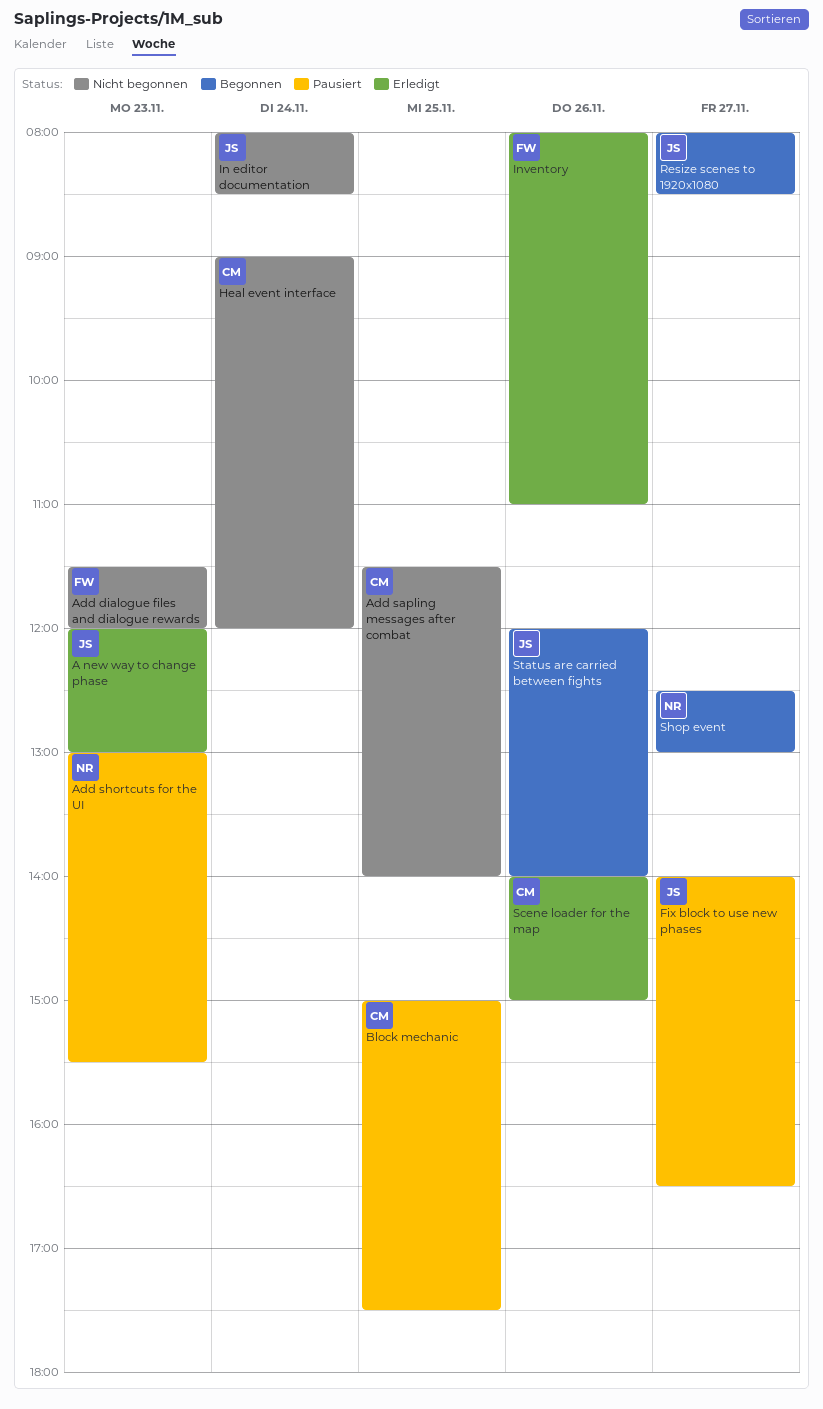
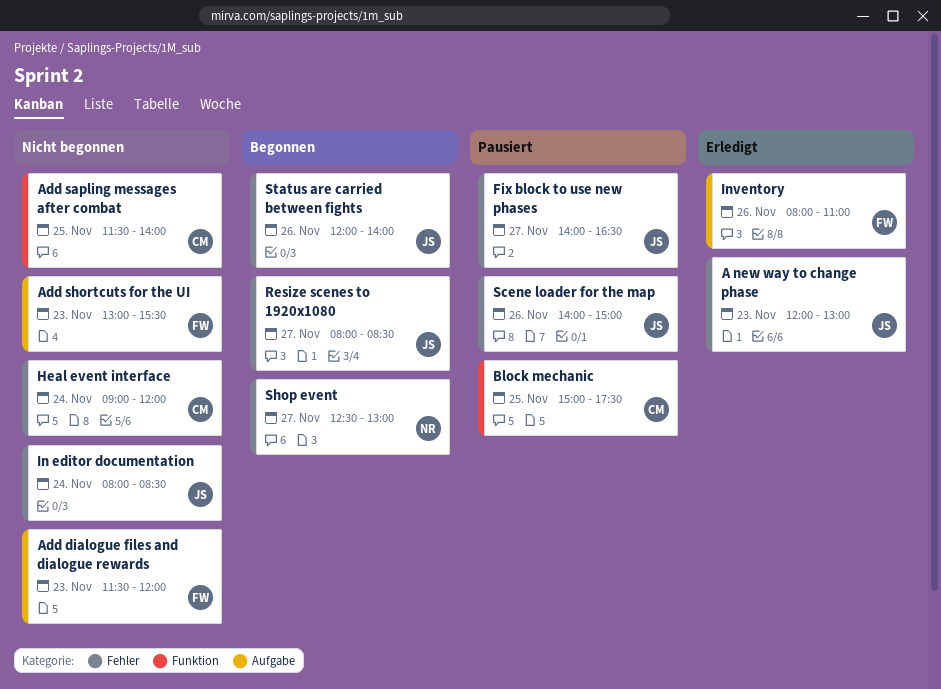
Add shortcuts for the UI, status: Pausiert -> Nicht begonnen
Add shortcuts for the UI, owner: NR -> FW
Scene loader for the map, status: Erledigt -> Pausiert
Scene loader for the map, owner: CM -> JS

